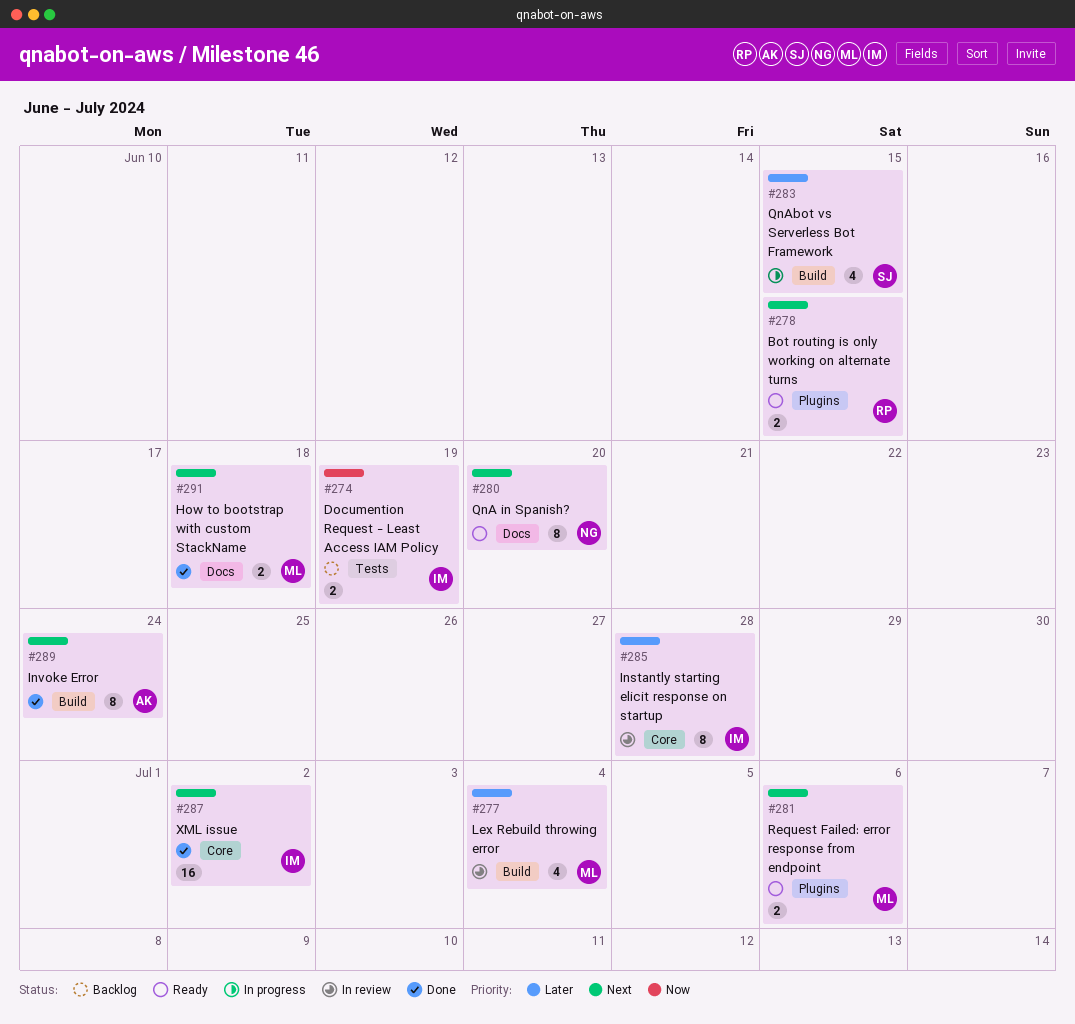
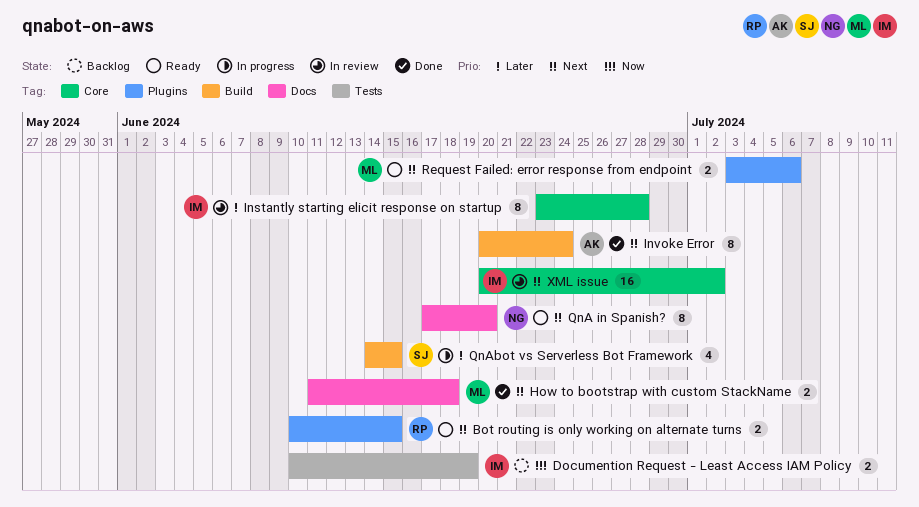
Lex Rebuild throwing error: present -> none
XML issue, status: Done -> In review

